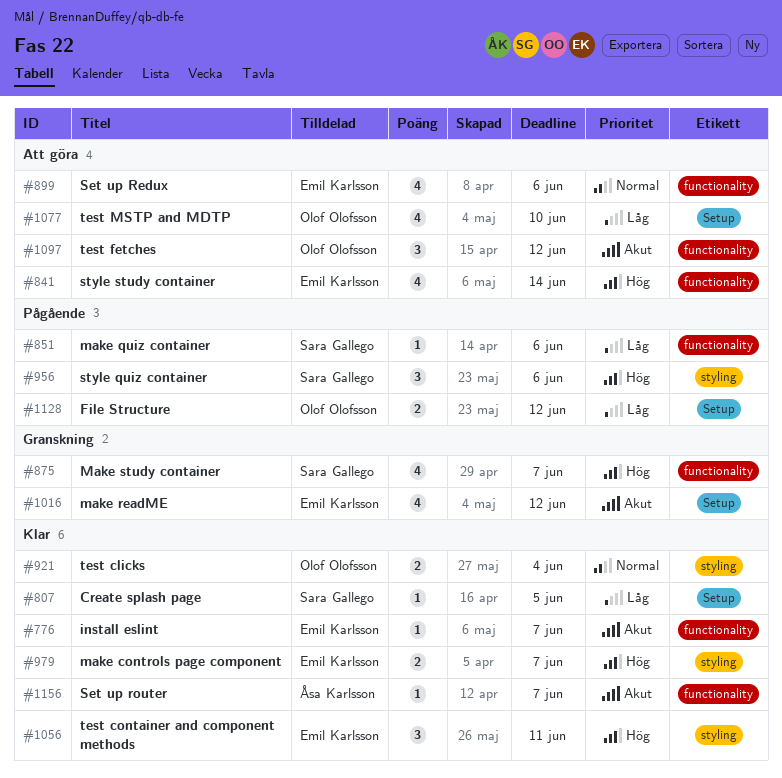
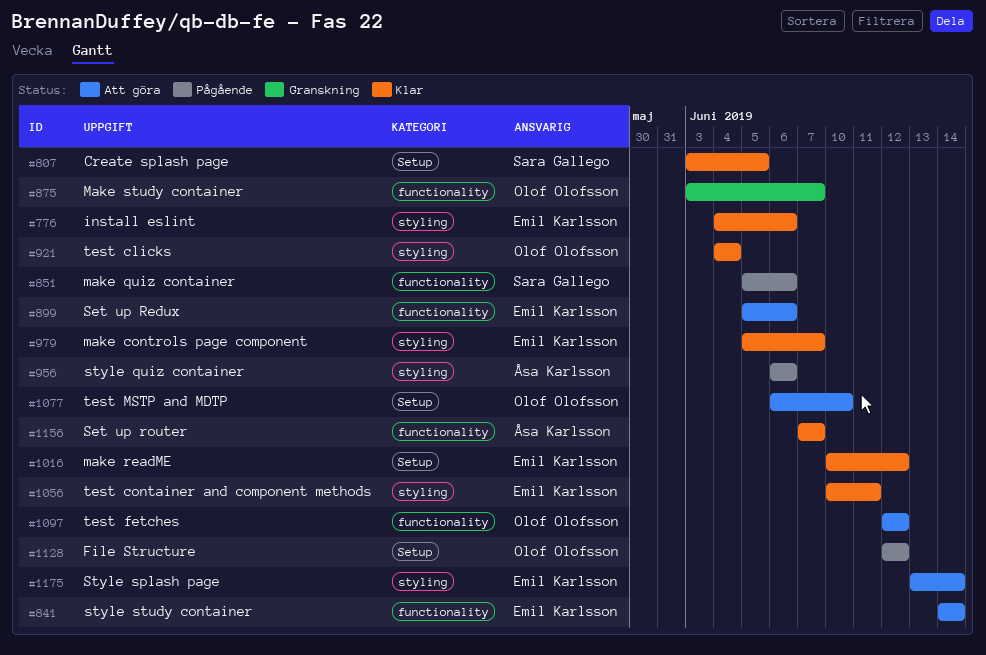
#776, label: functionality -> styling
#776, due: Jun 7 -> Jun 6
#875, owner: Sara Gallego -> Olof Olofsson
#956, owner: Sara Gallego -> Åsa Karlsson
#1016, status: Granskning -> Klar
#1175: none -> present

